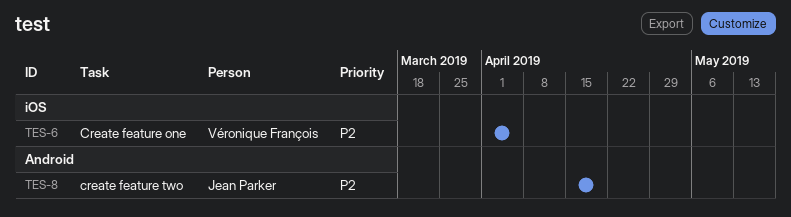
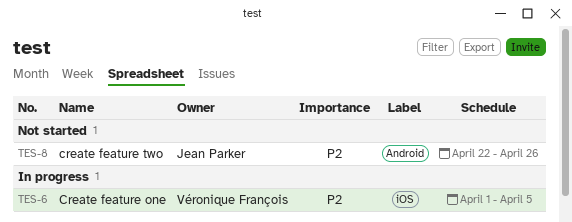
TES-8, start: Apr 15 -> Apr 22
TES-8, due: Apr 19 -> Apr 26

